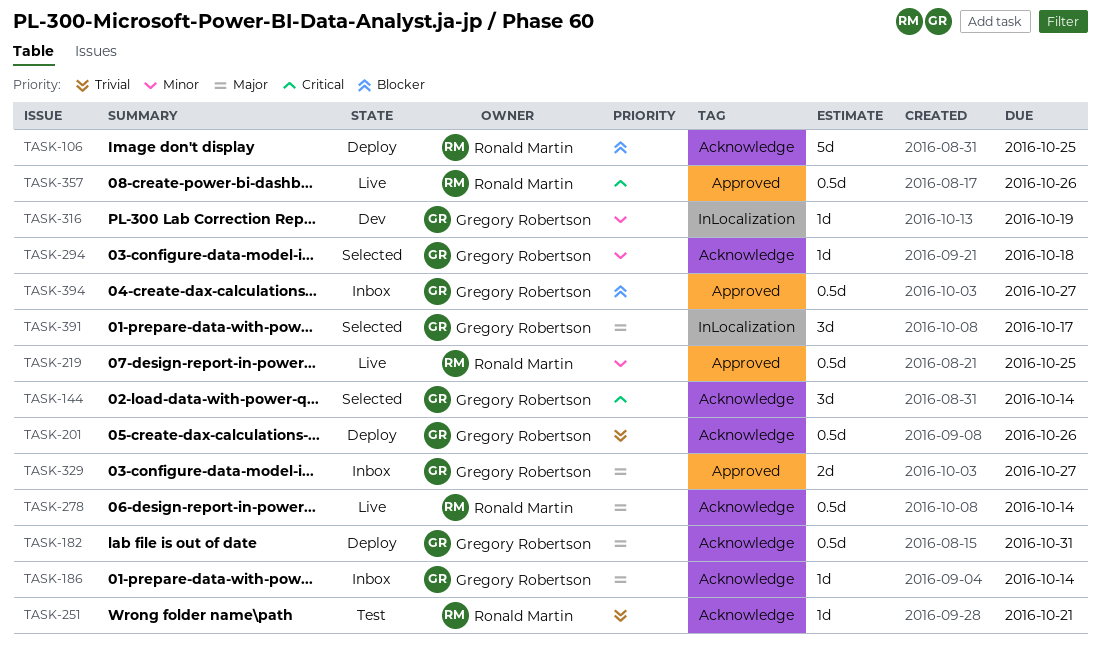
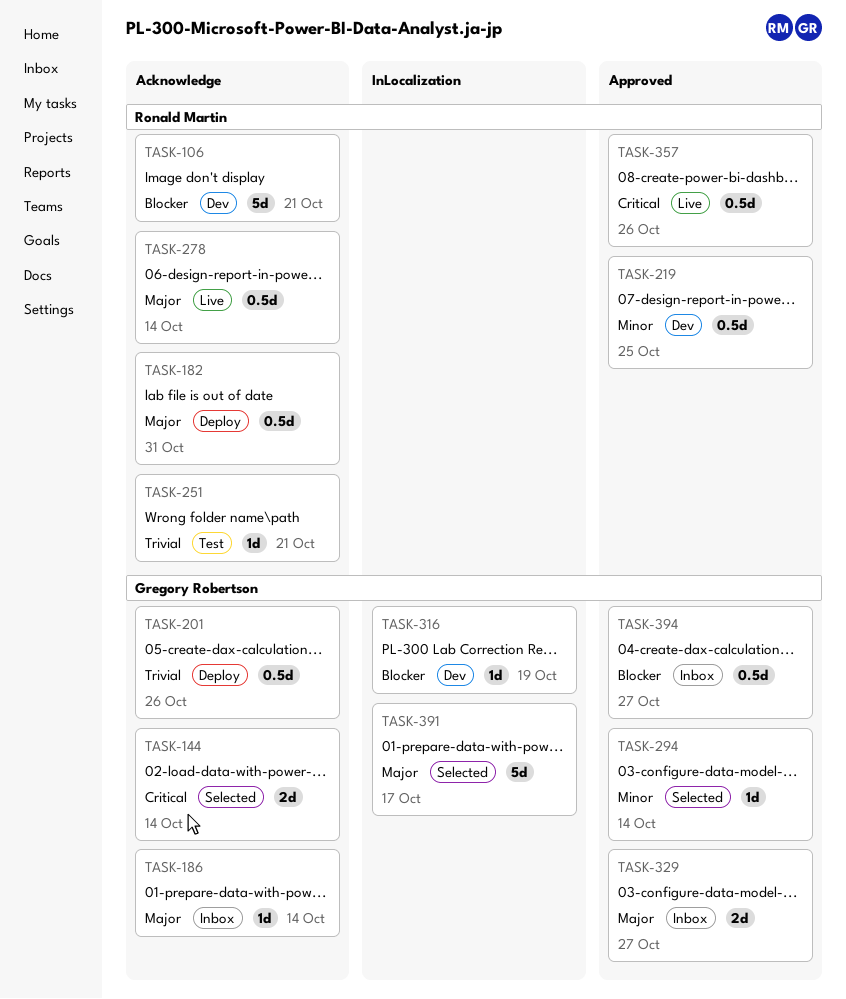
TASK-106, status: Deploy -> Dev
TASK-106, due: Oct 25 -> Oct 21
TASK-144, estimate: 3d -> 2d
TASK-182, owner: Gregory Robertson -> Ronald Martin
TASK-219, status: Live -> Dev
TASK-294, label: Acknowledge -> Approved
TASK-294, due: Oct 18 -> Oct 14
TASK-316, priority: Minor -> Blocker
TASK-391, estimate: 3d -> 5d

